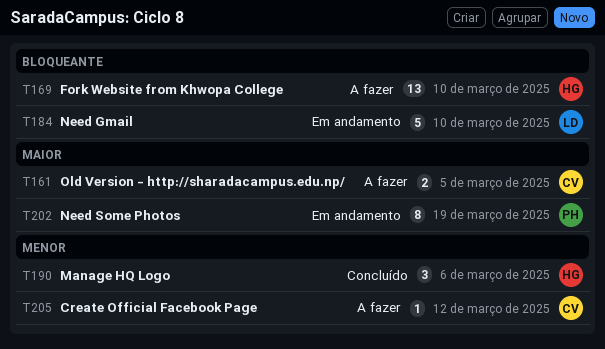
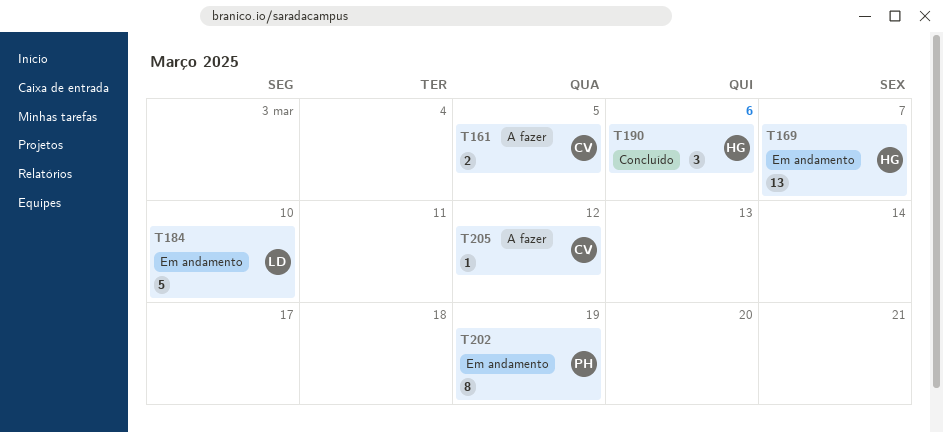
T169, status: A fazer -> Em andamento
T169, due: Mar 10 -> Mar 7

